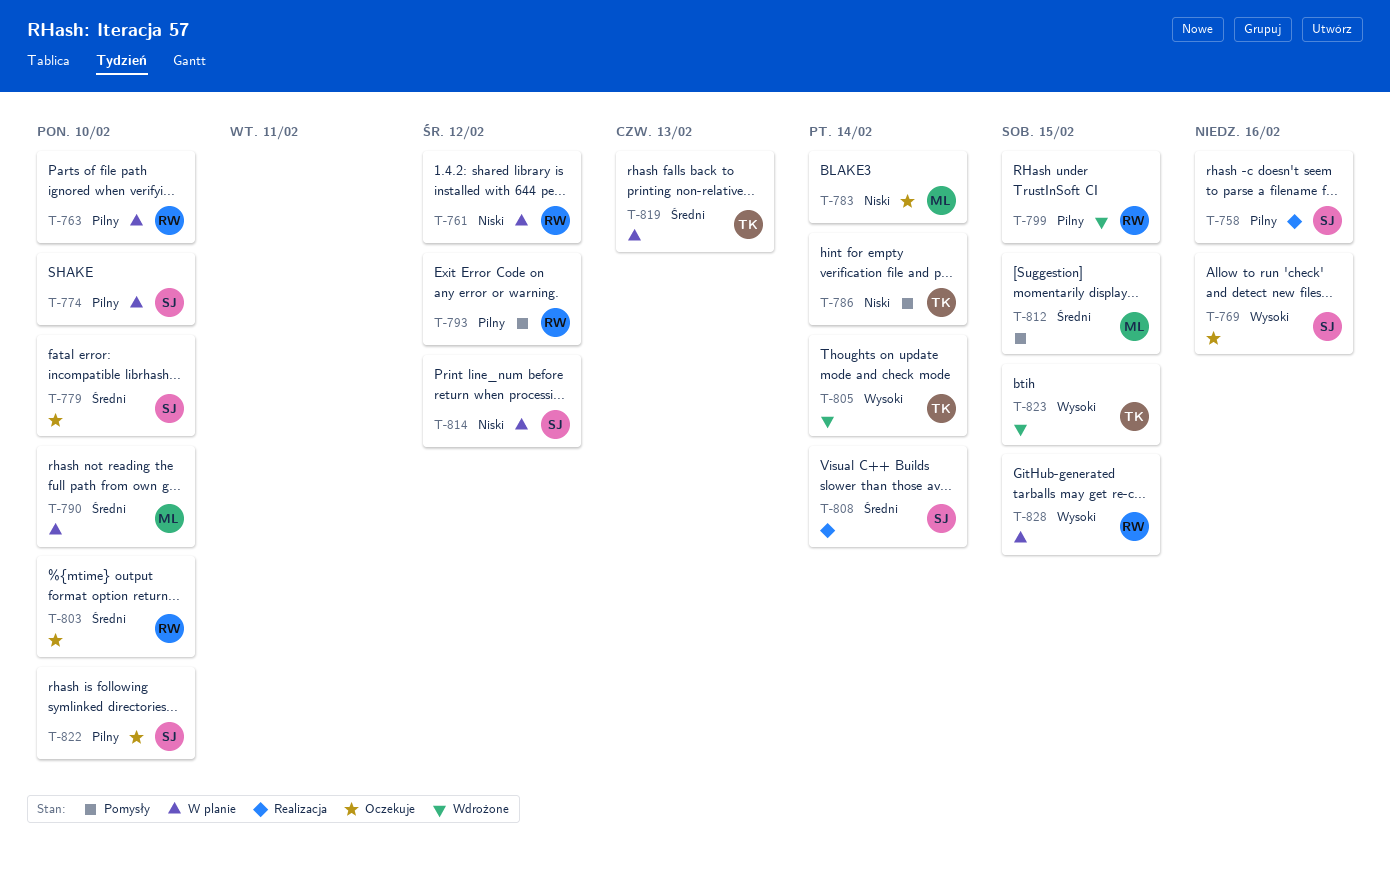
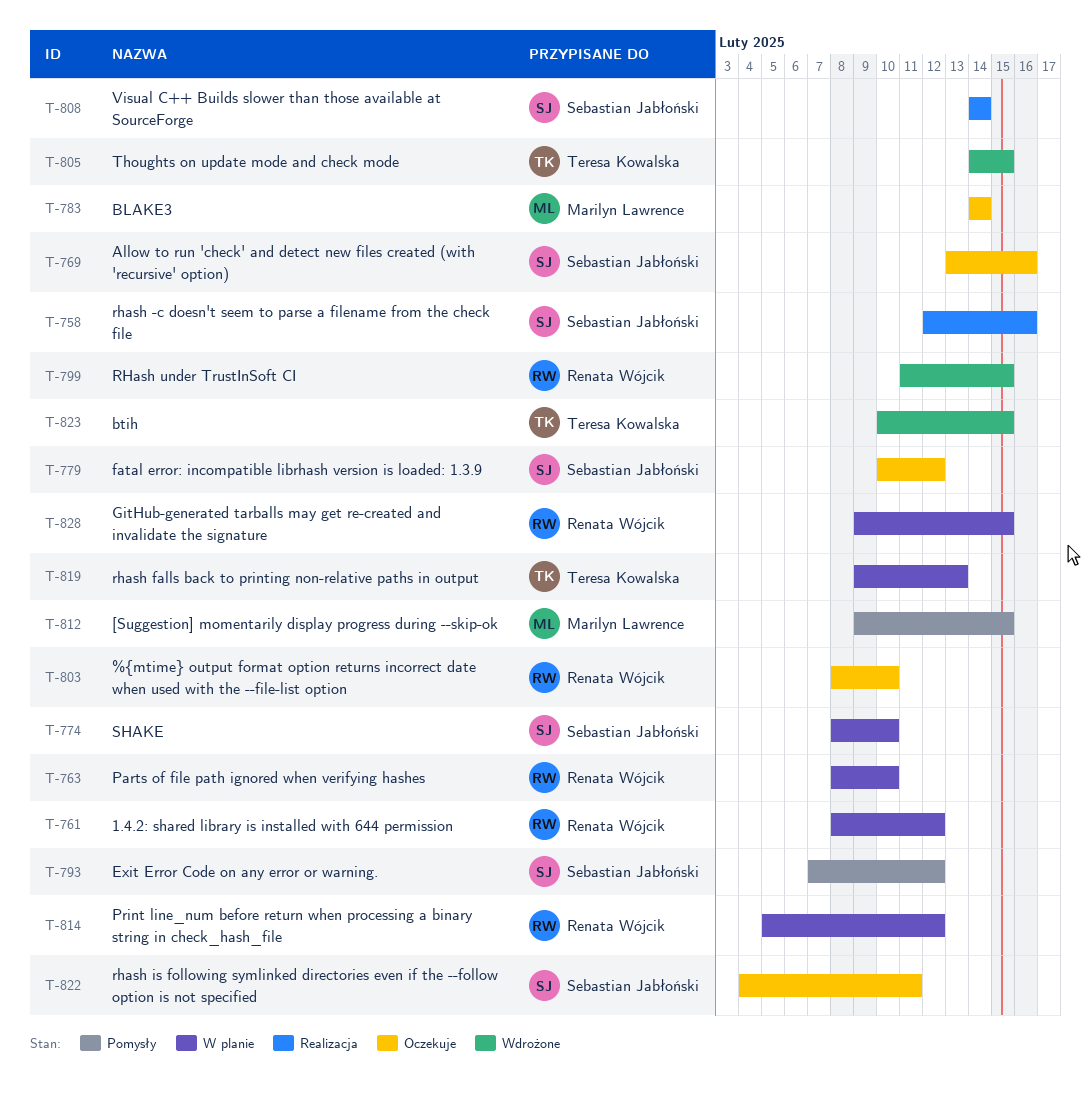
T-779, due: Feb 10 -> Feb 12
T-786: present -> none
T-790: present -> none
T-793, owner: Renata Wójcik -> Sebastian Jabłoński
T-805, due: Feb 14 -> Feb 15
T-814, owner: Sebastian Jabłoński -> Renata Wójcik
T-822, due: Feb 10 -> Feb 11

